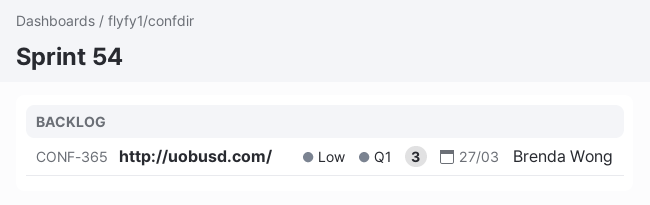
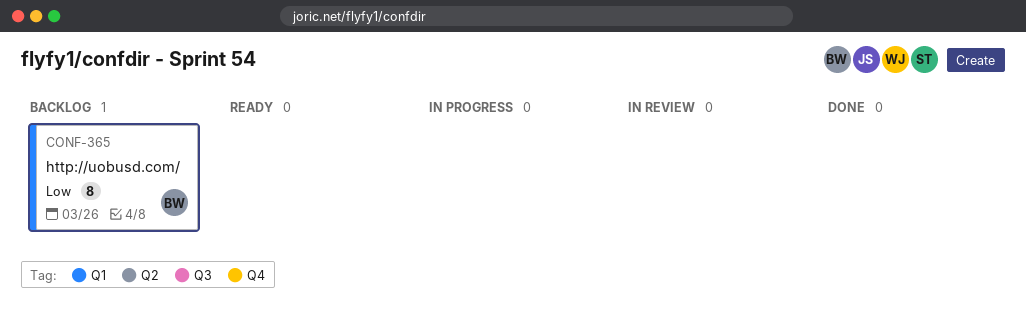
CONF-365, estimate: 3 -> 8
CONF-365, due: Mar 27 -> Mar 26

